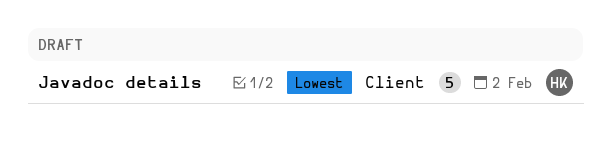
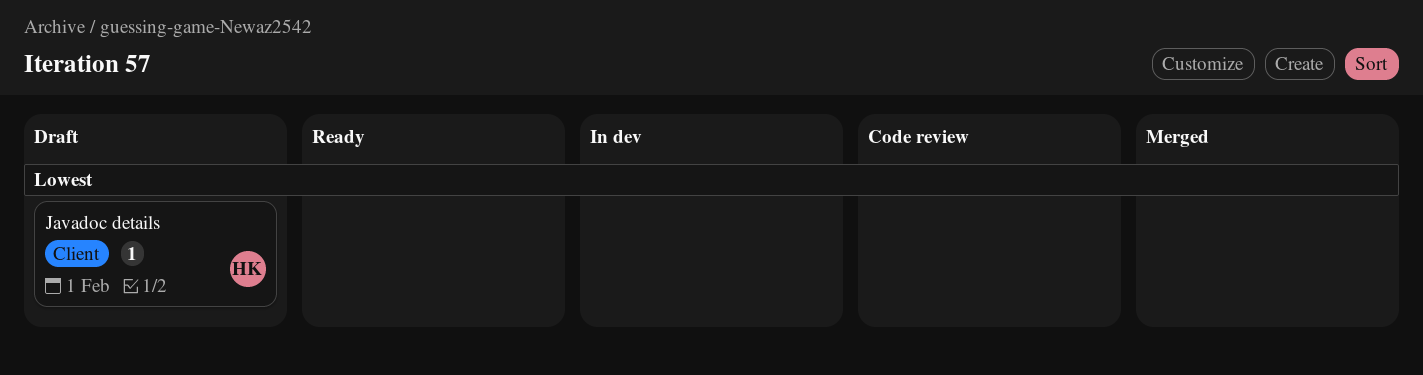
Javadoc details, estimate: 5 -> 1
Javadoc details, due: Feb 2 -> Feb 1

